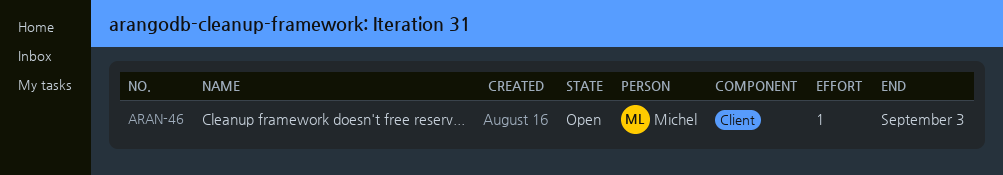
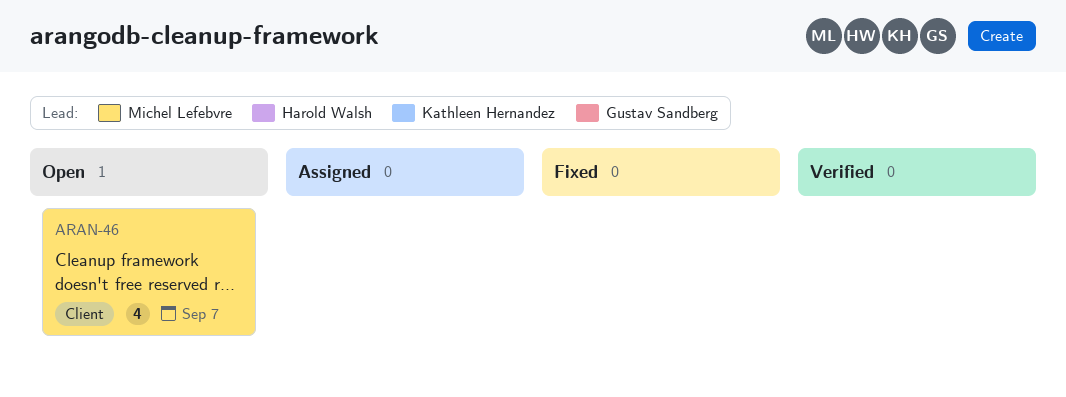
ARAN-46, estimate: 1 -> 4
ARAN-46, due: Sep 3 -> Sep 7

